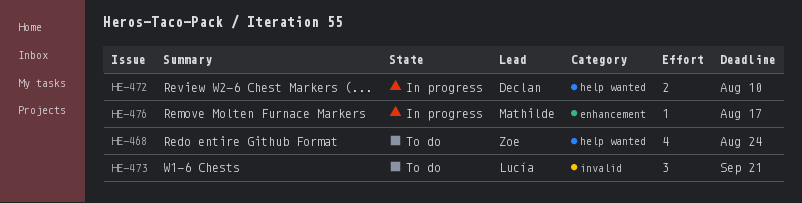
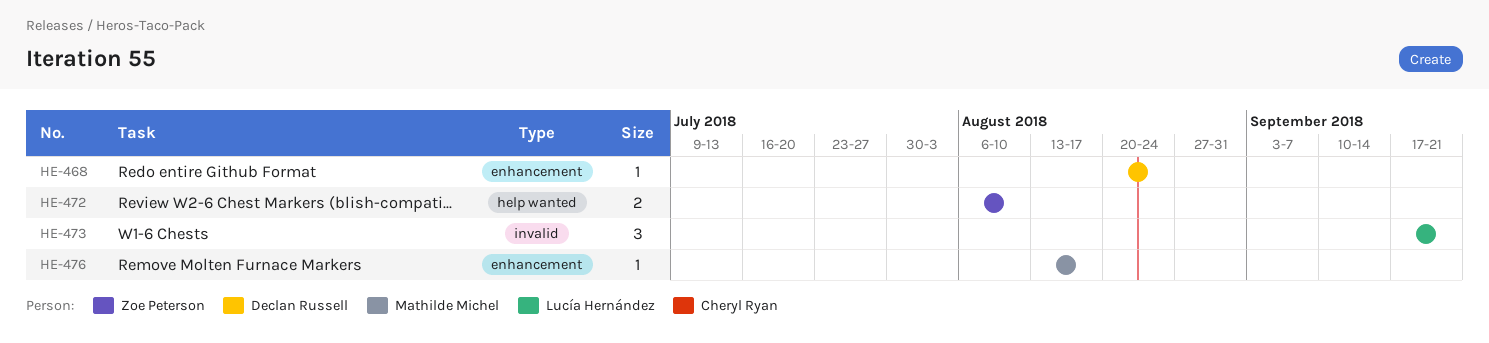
HE-468, owner: Zoe Peterson -> Declan Russell
HE-468, label: help wanted -> enhancement
HE-468, estimate: 4 -> 1
HE-472, owner: Declan Russell -> Zoe Peterson

